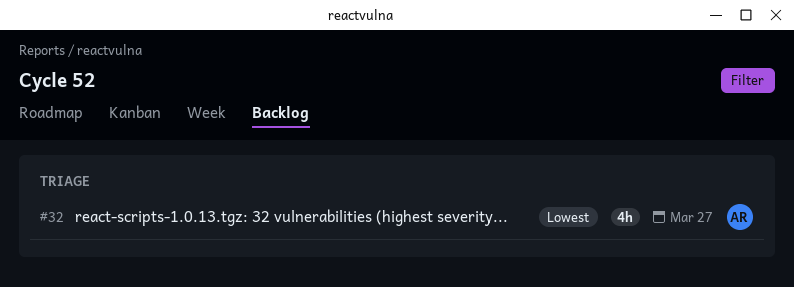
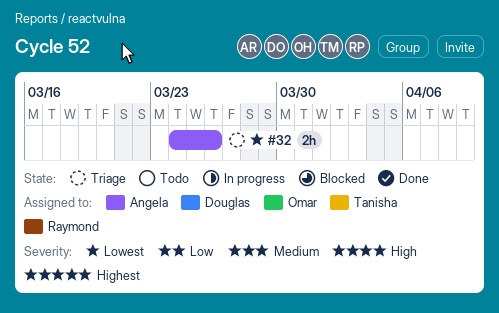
#32, estimate: 4h -> 2h
#32, due: Mar 27 -> Mar 26

